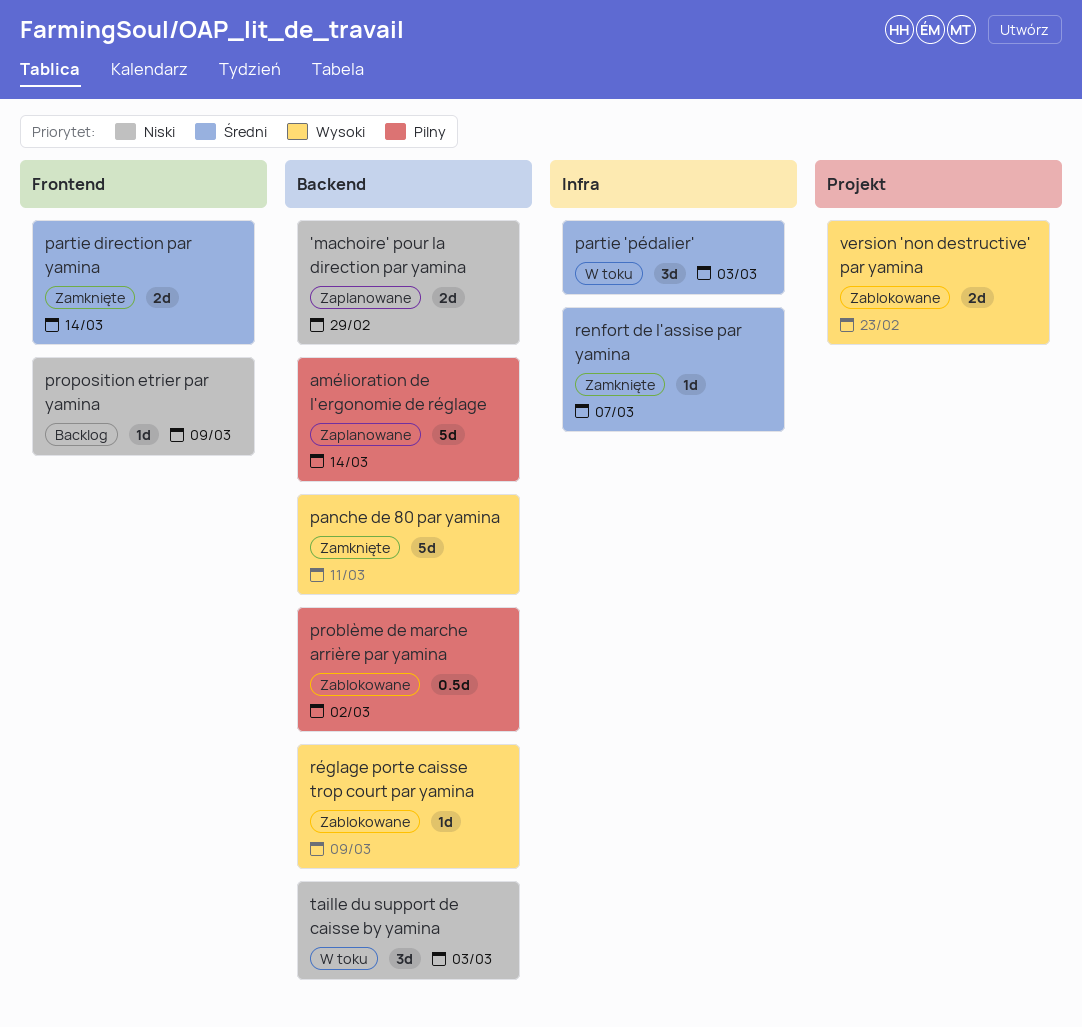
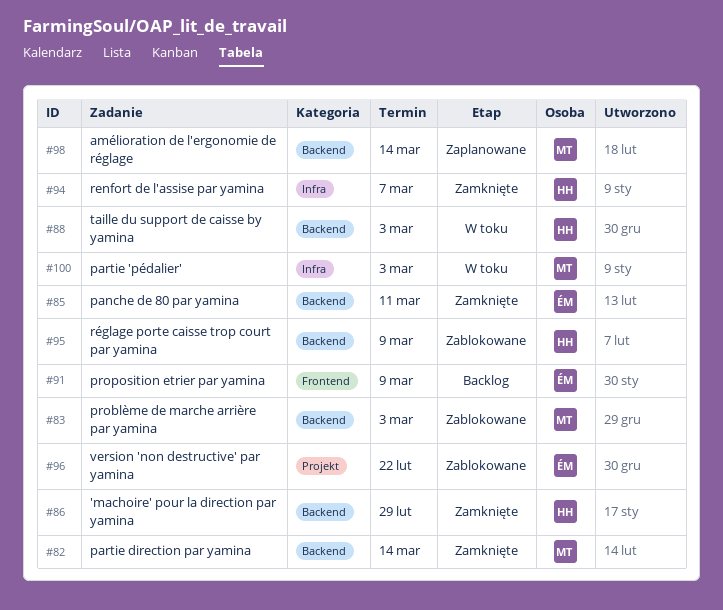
'machoire' pour la direction par yamina, status: Zaplanowane -> Zamknięte
partie direction par yamina, label: Frontend -> Backend
problème de marche arrière par yamina, due: Mar 2 -> Mar 3
version 'non destructive' par yamina, due: Feb 23 -> Feb 22

